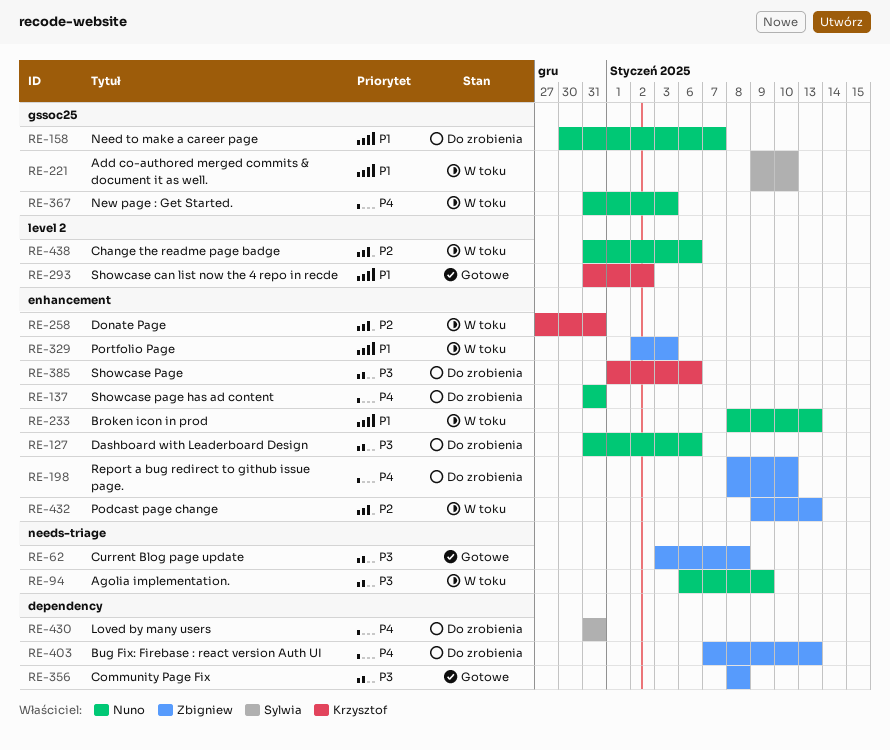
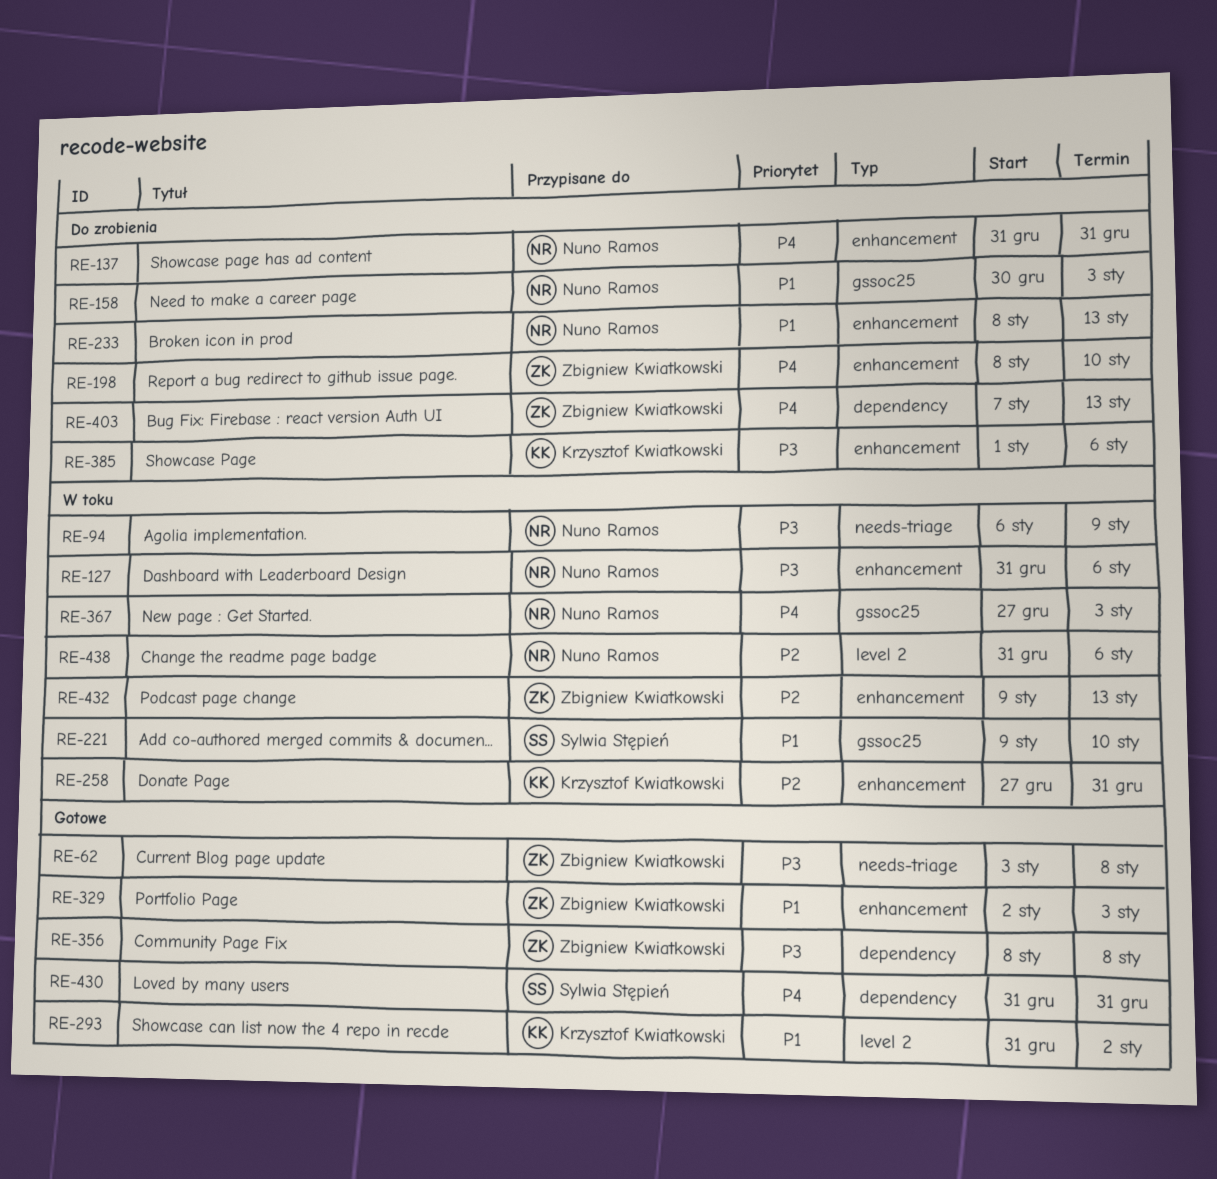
RE-127, status: Do zrobienia -> W toku
RE-158, due: Jan 7 -> Jan 3
RE-233, status: W toku -> Do zrobienia
RE-329, status: W toku -> Gotowe
RE-367, start: Dec 31 -> Dec 27
RE-430, status: Do zrobienia -> Gotowe

